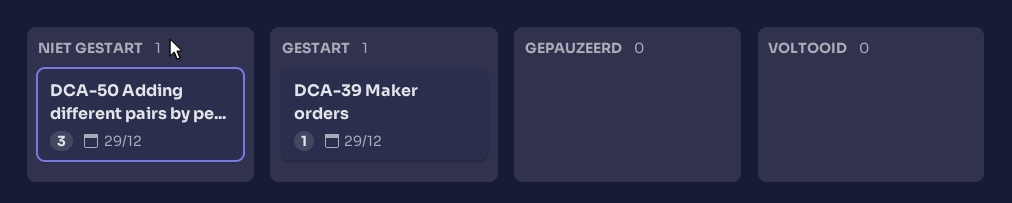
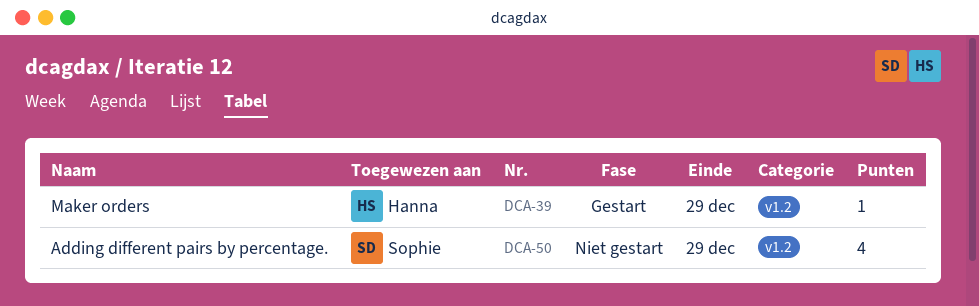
DCA-50, estimate: 3 -> 4

